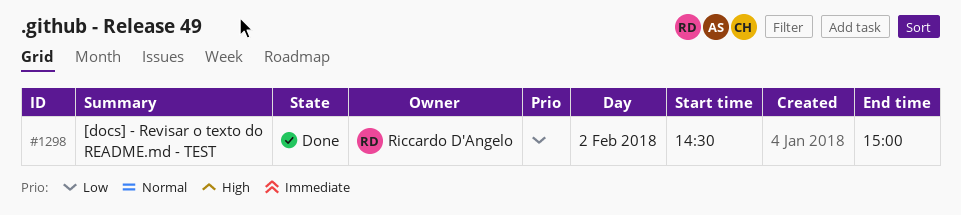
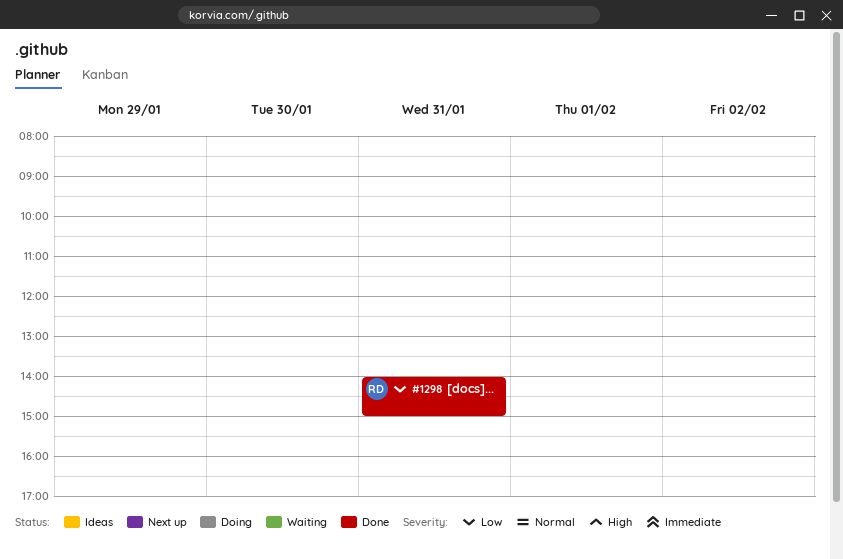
#1298, day: Feb 2 -> Jan 31
#1298, begins: 14:30 -> 14:00

